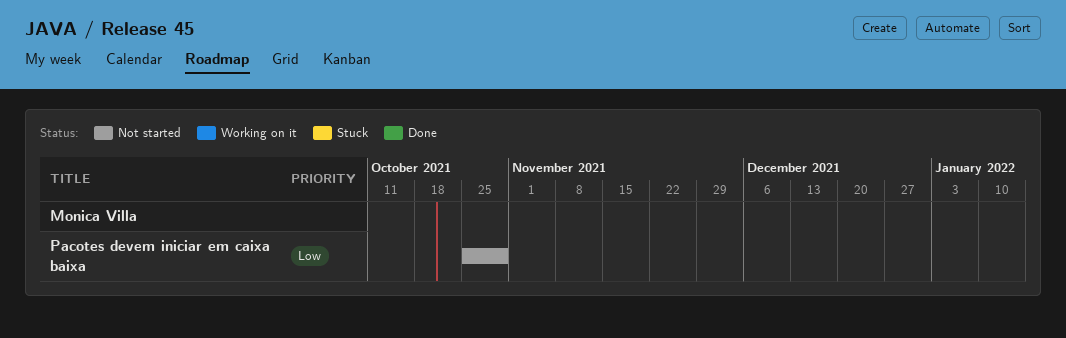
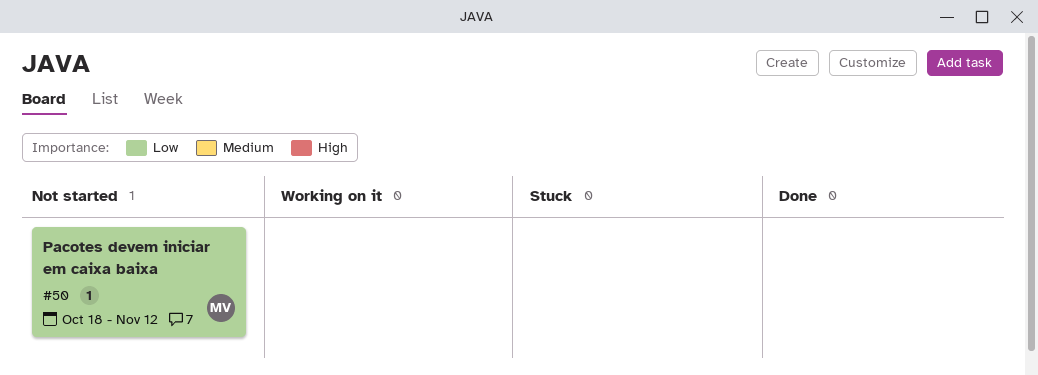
Pacotes devem iniciar em caixa baixa, start: Oct 25 -> Oct 18
Pacotes devem iniciar em caixa baixa, due: Oct 29 -> Nov 12

